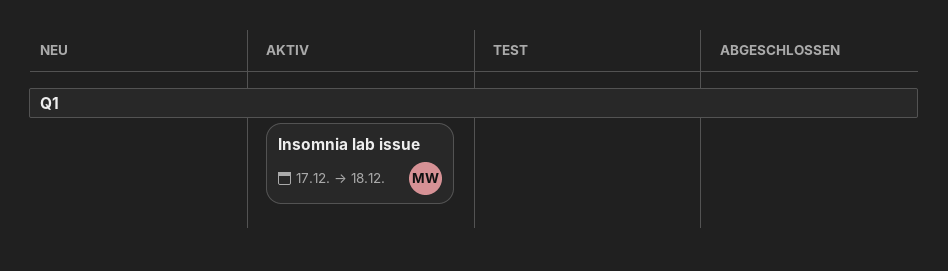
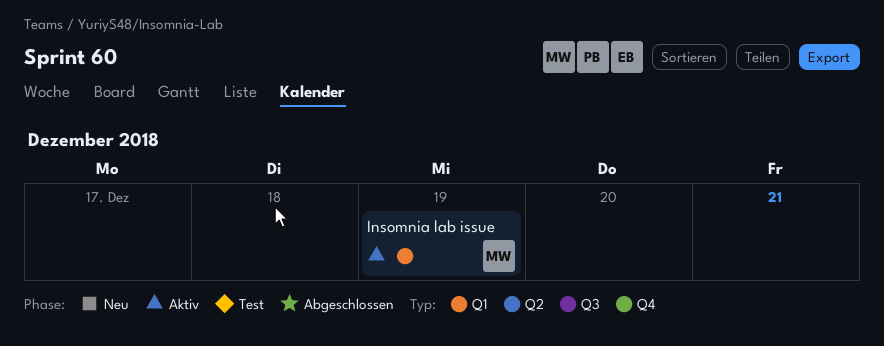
Insomnia lab issue, due: Dec 18 -> Dec 19

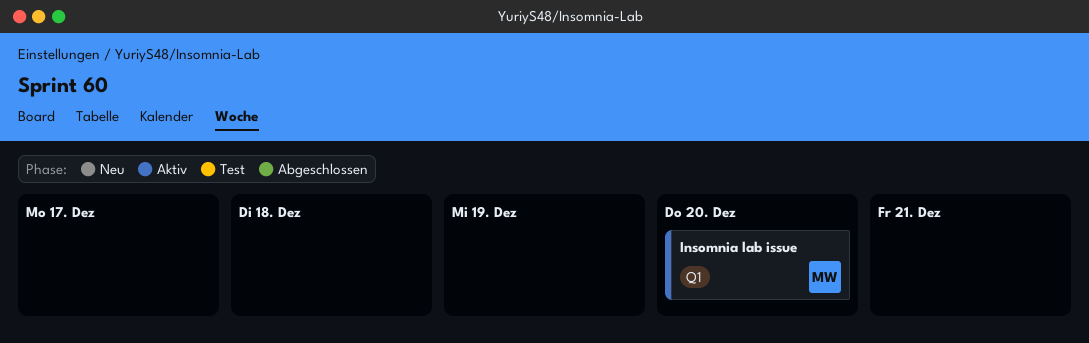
Insomnia lab issue, due: Dec 19 -> Dec 20

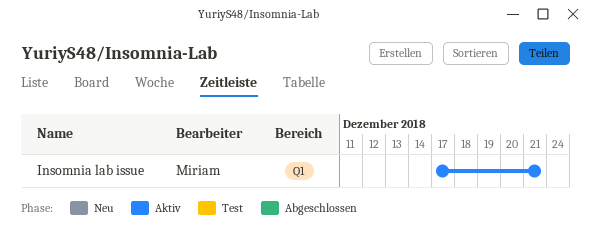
Insomnia lab issue, due: Dec 20 -> Dec 21

